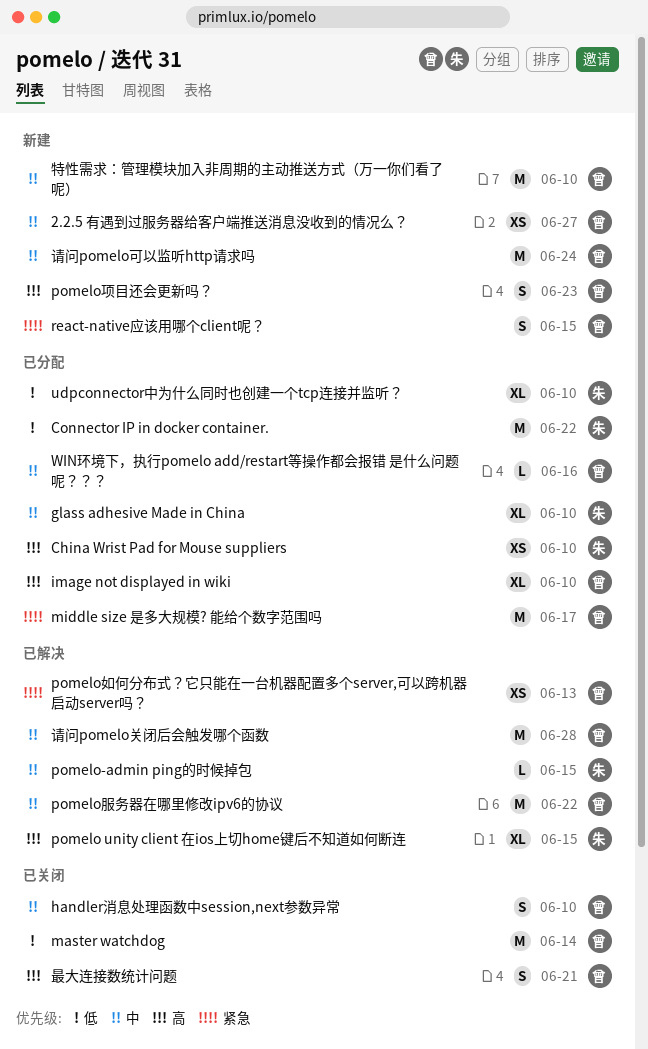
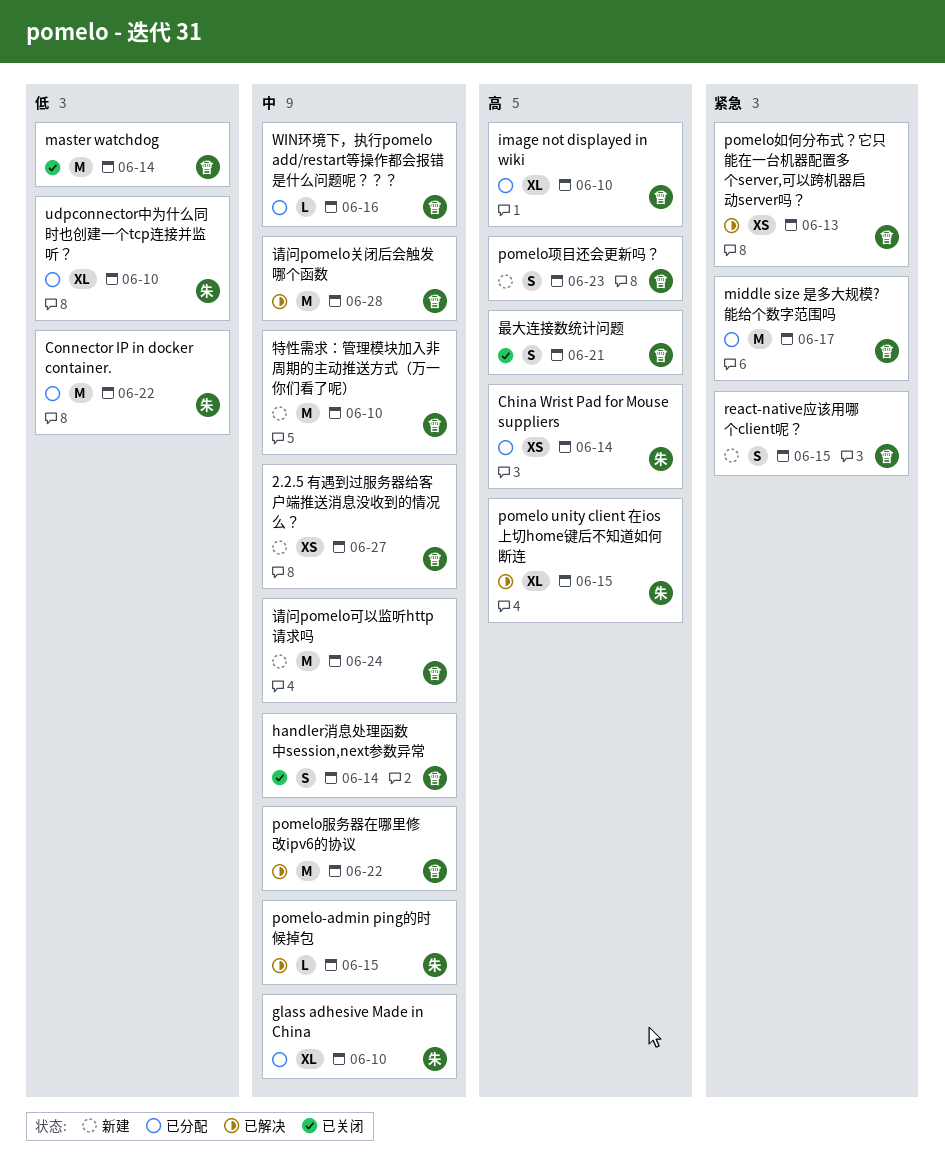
China Wrist Pad for Mouse suppliers, due: Jun 10 -> Jun 14
handler消息处理函数中session,next参数异常, due: Jun 10 -> Jun 14

